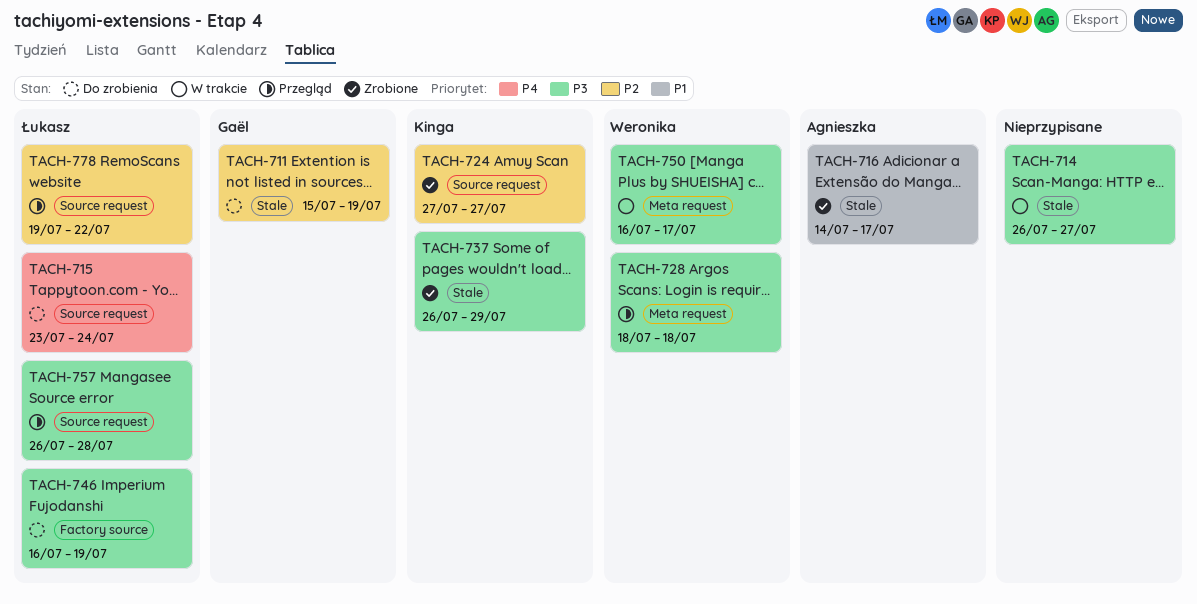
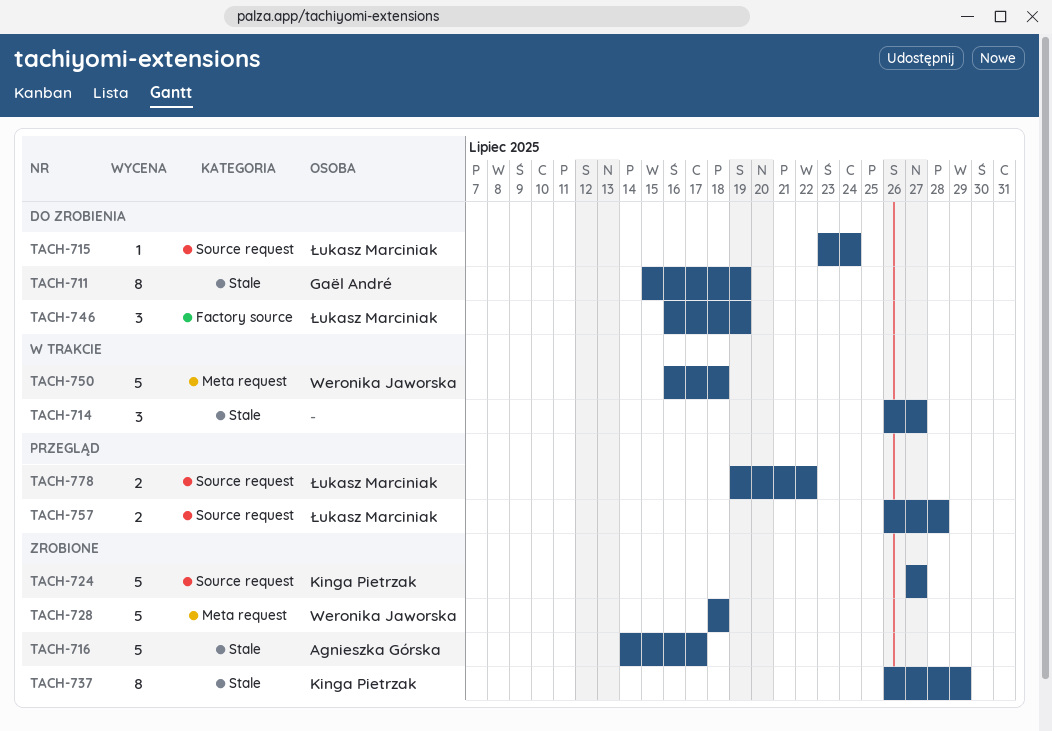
TACH-728, status: Przegląd -> Zrobione
TACH-750, due: Jul 17 -> Jul 18

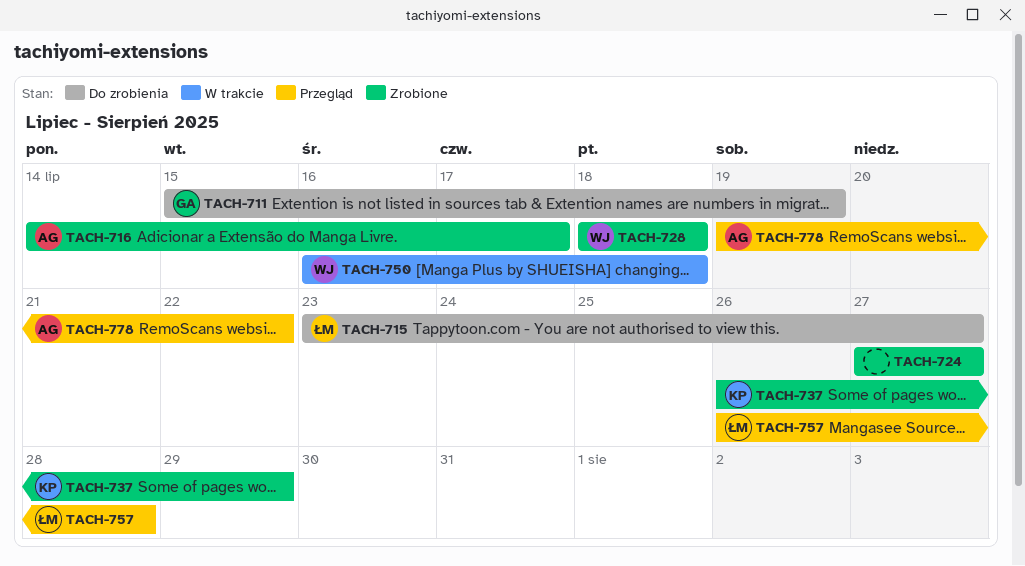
TACH-714: present -> none
TACH-715, due: Jul 24 -> Jul 27
TACH-724, owner: Kinga Pietrzak -> none
TACH-746: present -> none
TACH-778, owner: Łukasz Marciniak -> Agnieszka Górska

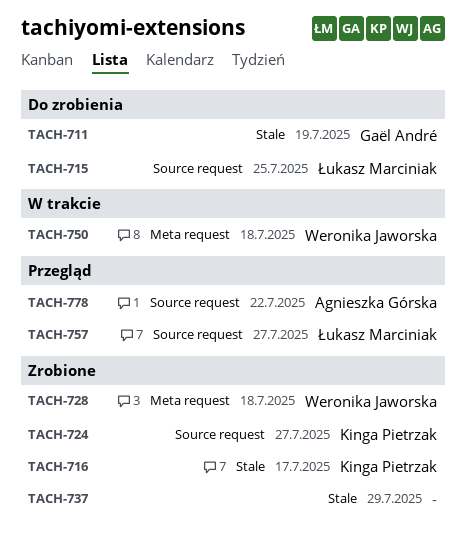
TACH-715, due: Jul 27 -> Jul 25
TACH-716, owner: Agnieszka Górska -> Kinga Pietrzak
TACH-724, owner: none -> Kinga Pietrzak
TACH-737, owner: Kinga Pietrzak -> none
TACH-757, due: Jul 28 -> Jul 27

